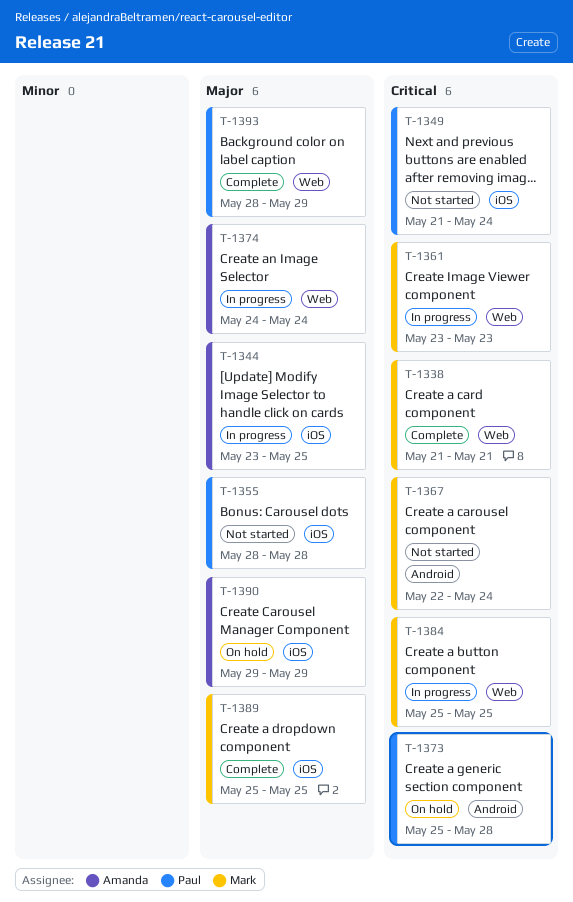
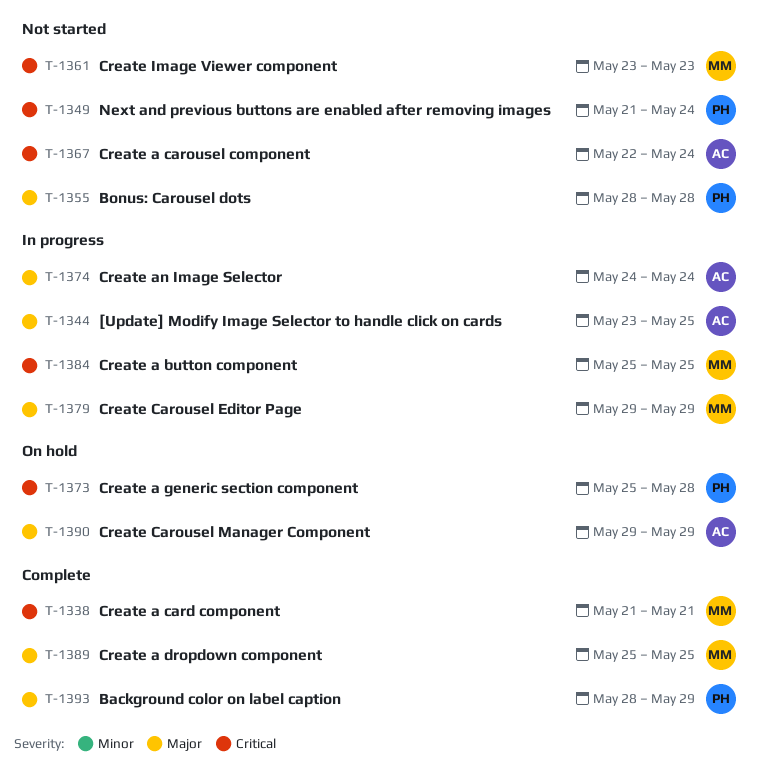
T-1361, status: In progress -> Not started
T-1367, owner: Mark -> Amanda
T-1379: none -> present

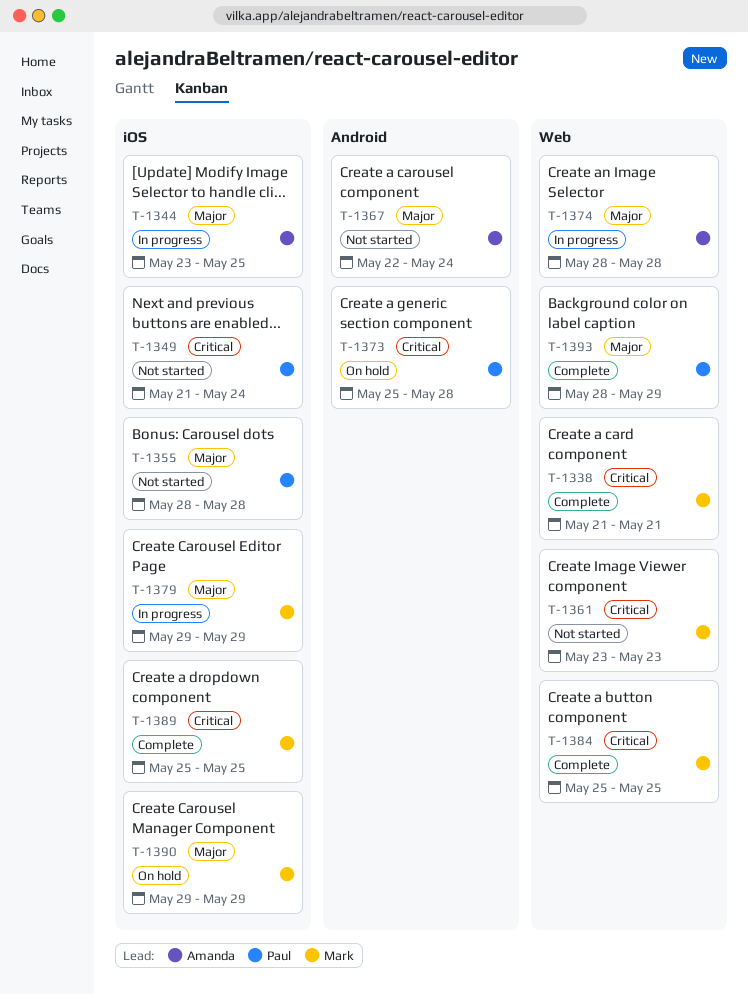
T-1367, priority: Critical -> Major
T-1374, start: May 24 -> May 28
T-1374, due: May 24 -> May 28
T-1384, status: In progress -> Complete
T-1389, priority: Major -> Critical
T-1390, owner: Amanda -> Mark

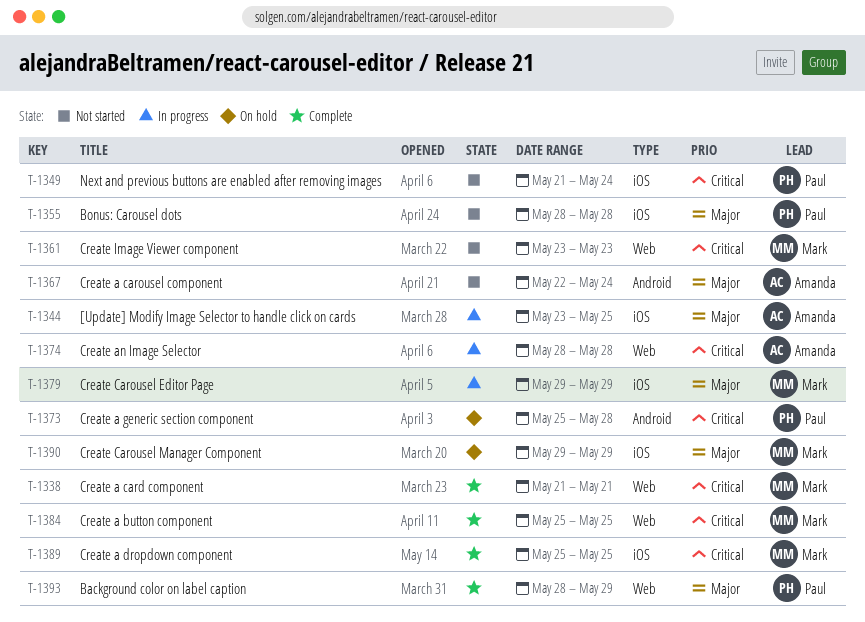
T-1374, priority: Major -> Critical

